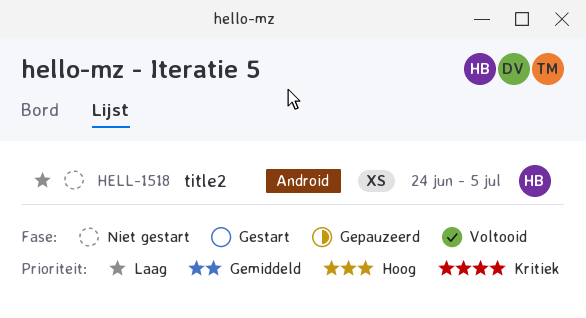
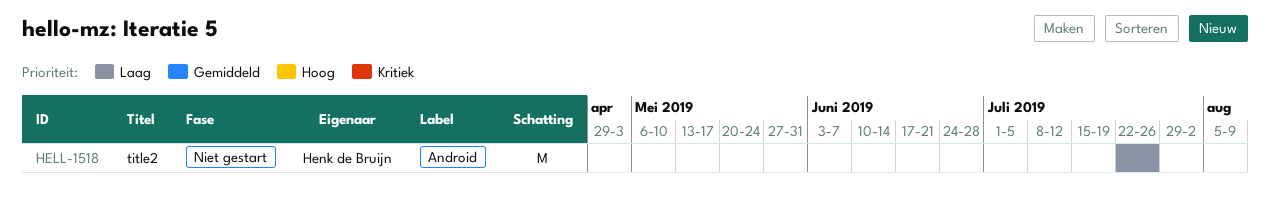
HELL-1518, estimate: XS -> M
HELL-1518, start: Jun 24 -> Jul 22
HELL-1518, due: Jul 5 -> Jul 26

